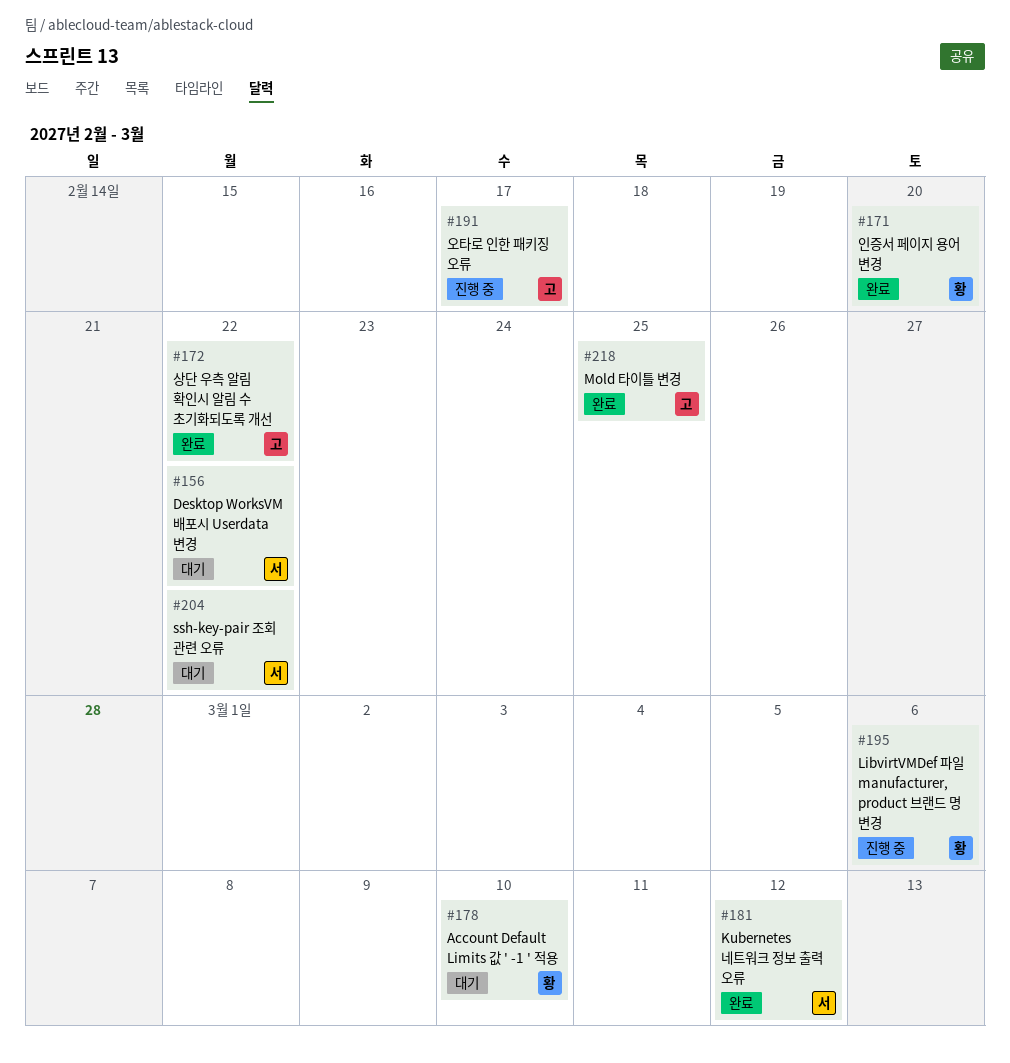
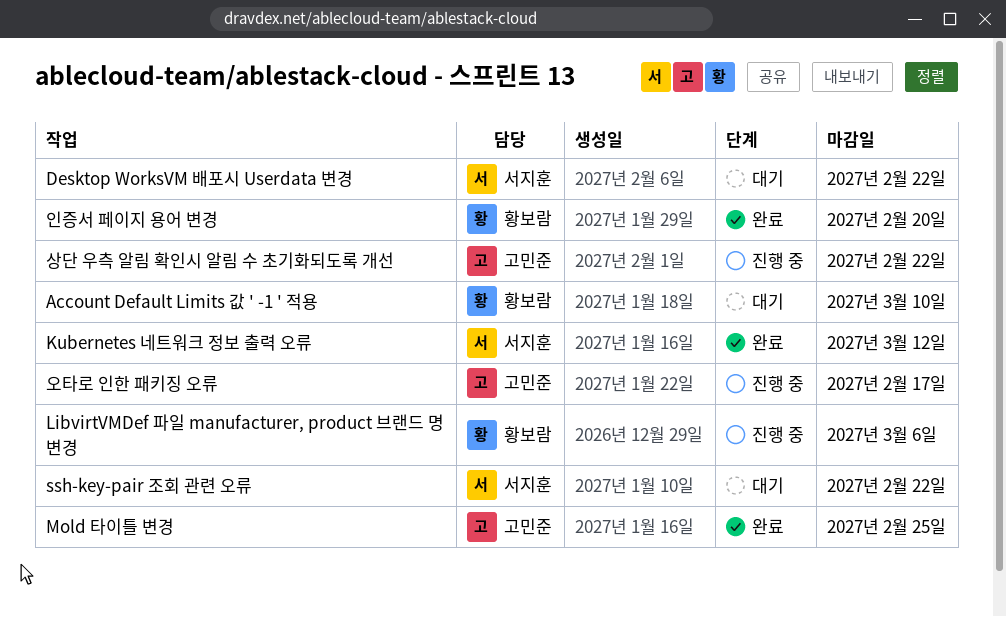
상단 우측 알림 확인시 알림 수 초기화되도록 개선, status: 완료 -> 진행 중

